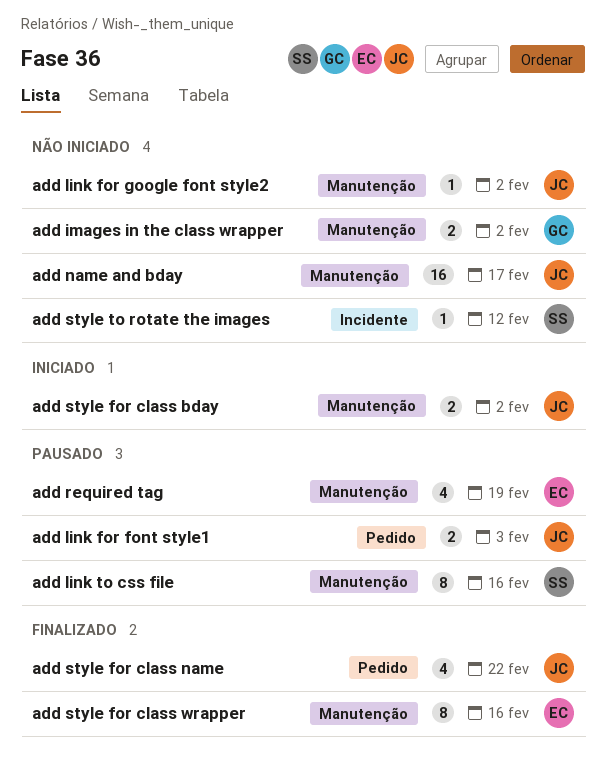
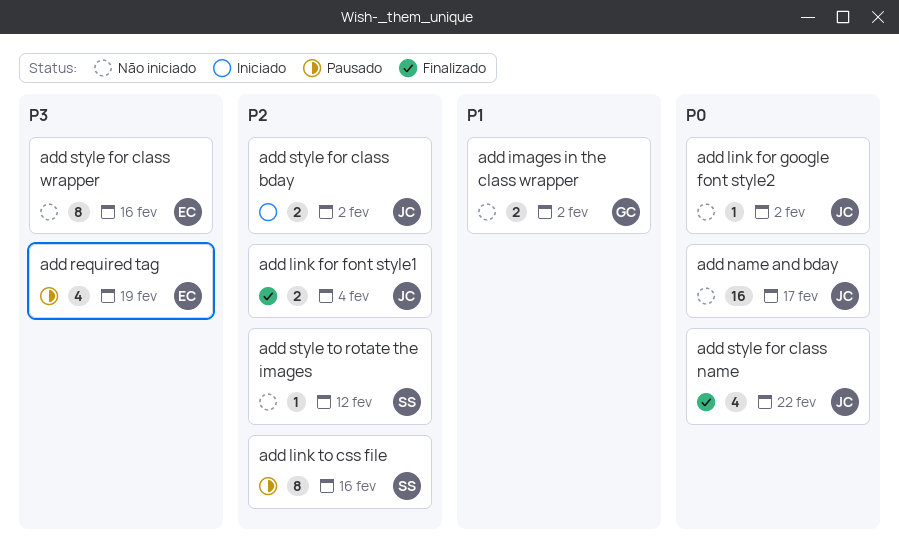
add link for font style1, status: Pausado -> Finalizado
add link for font style1, due: Feb 3 -> Feb 4
add style for class wrapper, status: Finalizado -> Não iniciado

